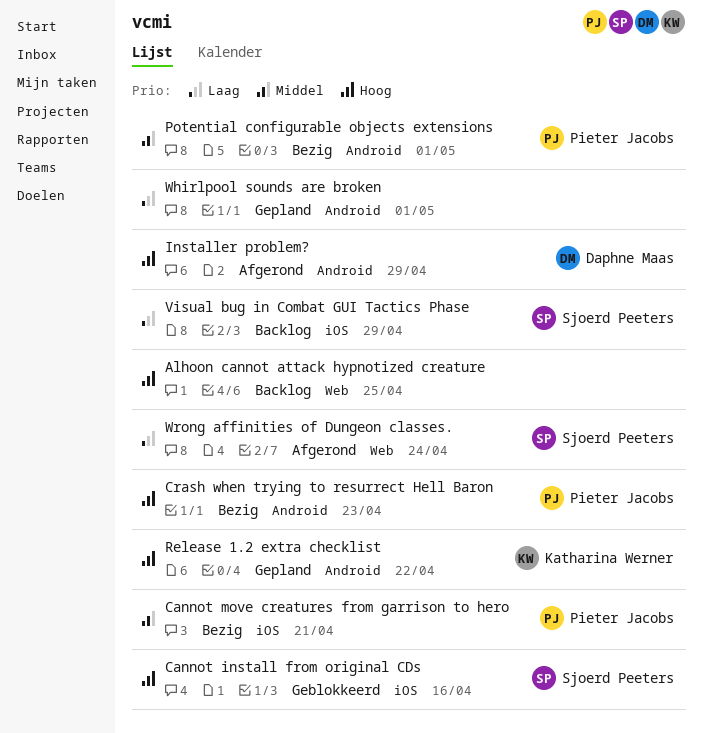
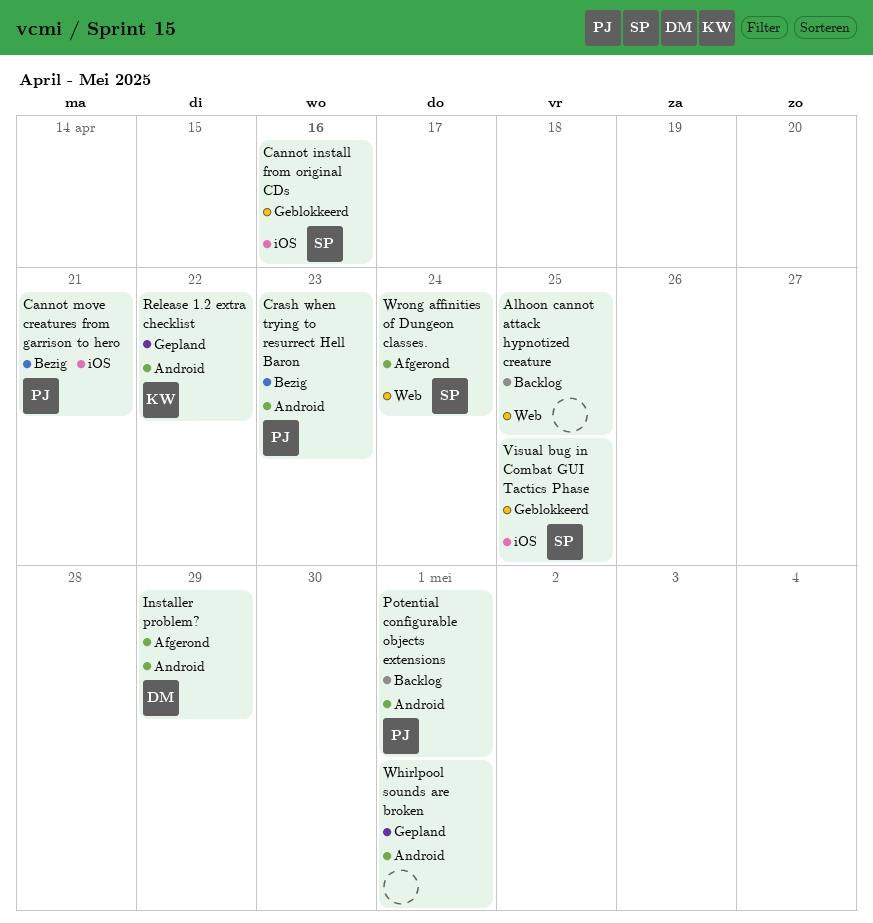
Potential configurable objects extensions, status: Bezig -> Backlog
Visual bug in Combat GUI Tactics Phase, status: Backlog -> Geblokkeerd
Visual bug in Combat GUI Tactics Phase, due: Apr 29 -> Apr 25

